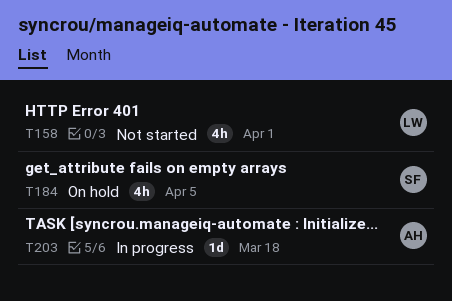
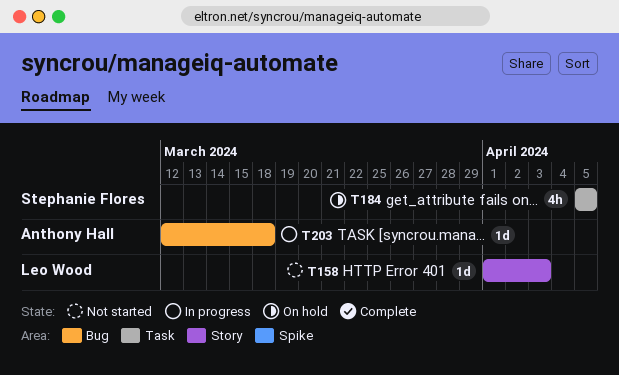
T158, estimate: 4h -> 1d
T158, due: Apr 1 -> Apr 3

